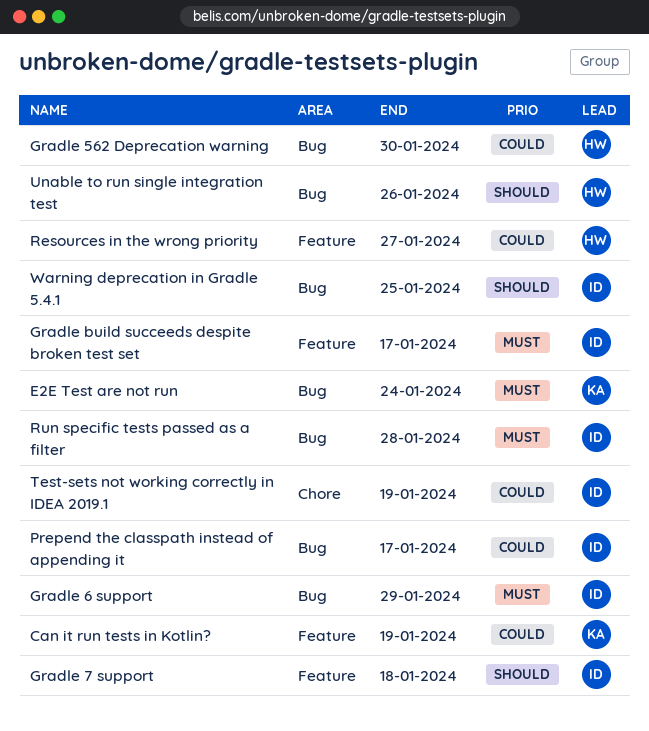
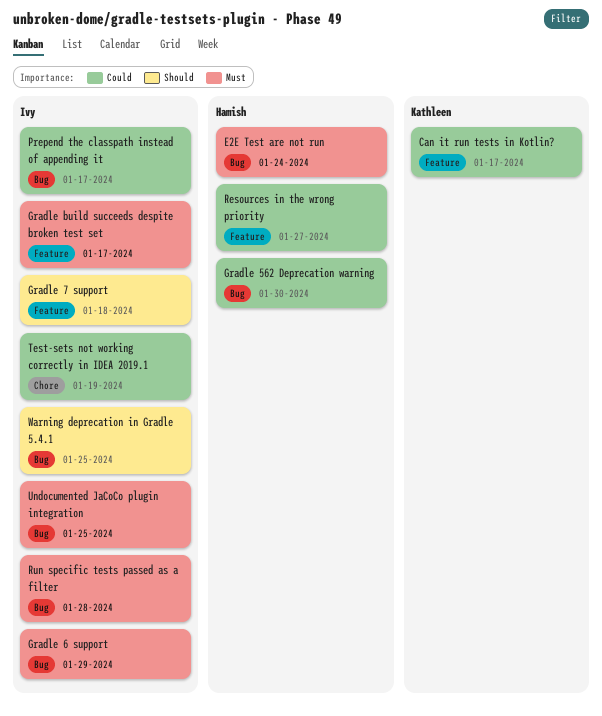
Can it run tests in Kotlin?, due: Jan 19 -> Jan 17
E2E Test are not run, owner: Kathleen -> Hamish
Unable to run single integration test: present -> none
Undocumented JaCoCo plugin integration: none -> present

